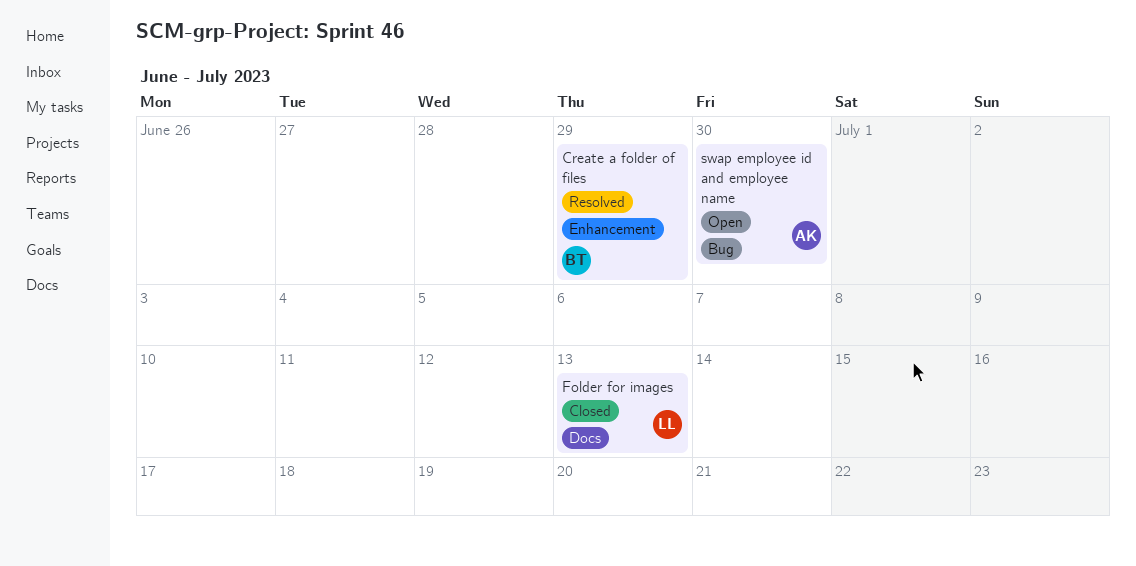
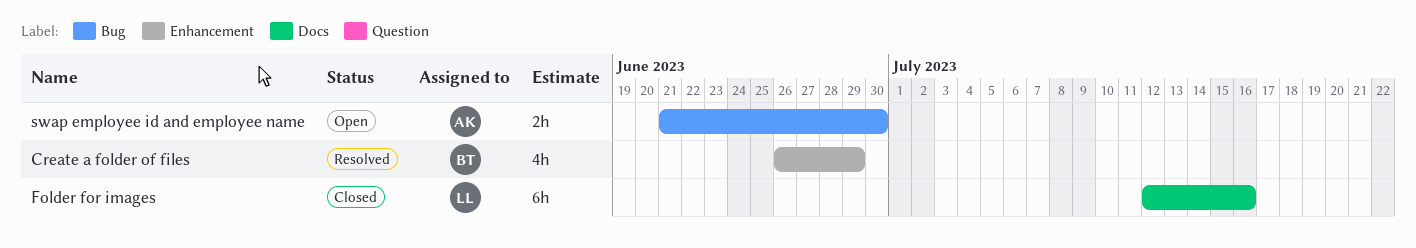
Folder for images, due: Jul 13 -> Jul 16

